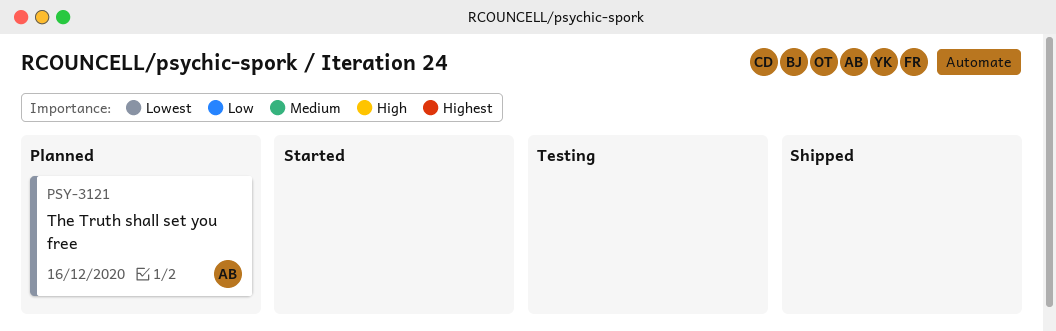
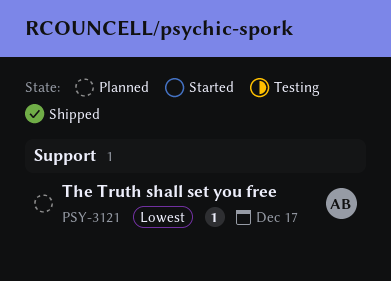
PSY-3121, due: Dec 16 -> Dec 17

